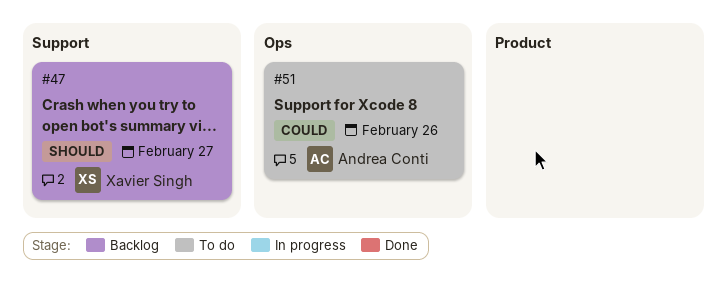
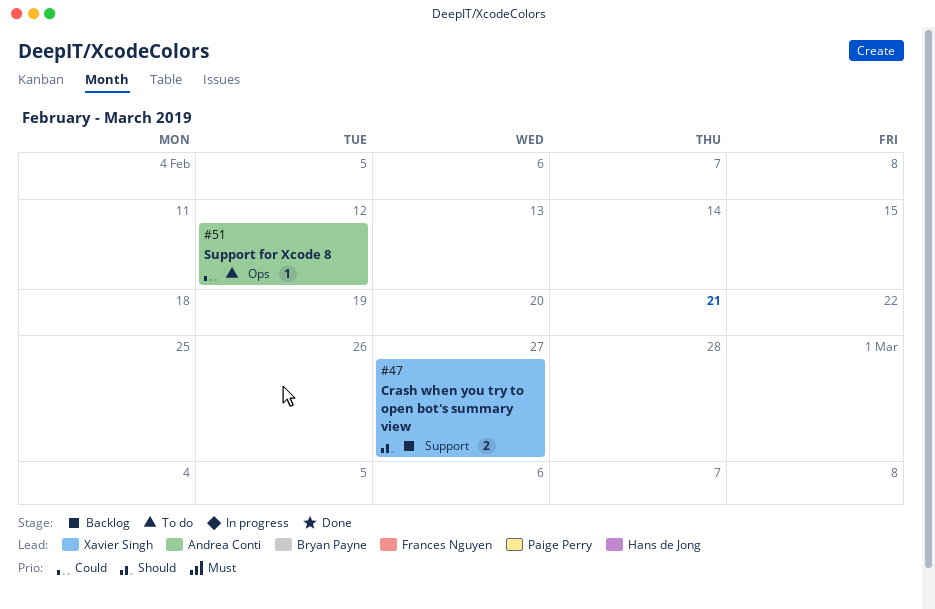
#51, due: Feb 26 -> Feb 12

